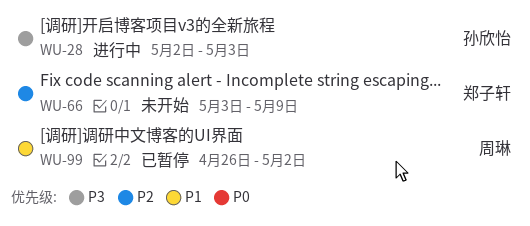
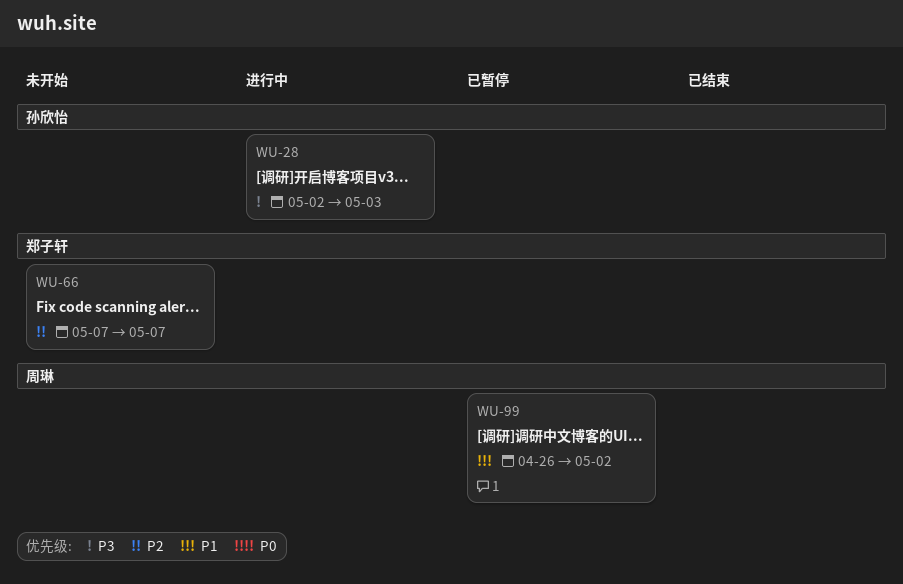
WU-66, start: May 3 -> May 7
WU-66, due: May 9 -> May 7

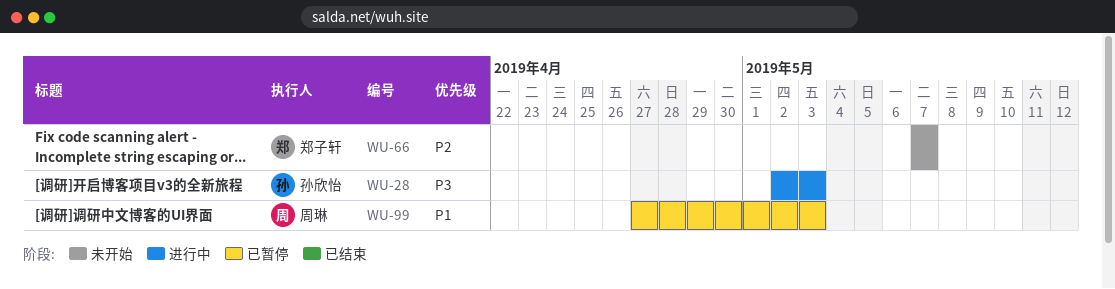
WU-99, start: Apr 26 -> Apr 27
WU-99, due: May 2 -> May 3

